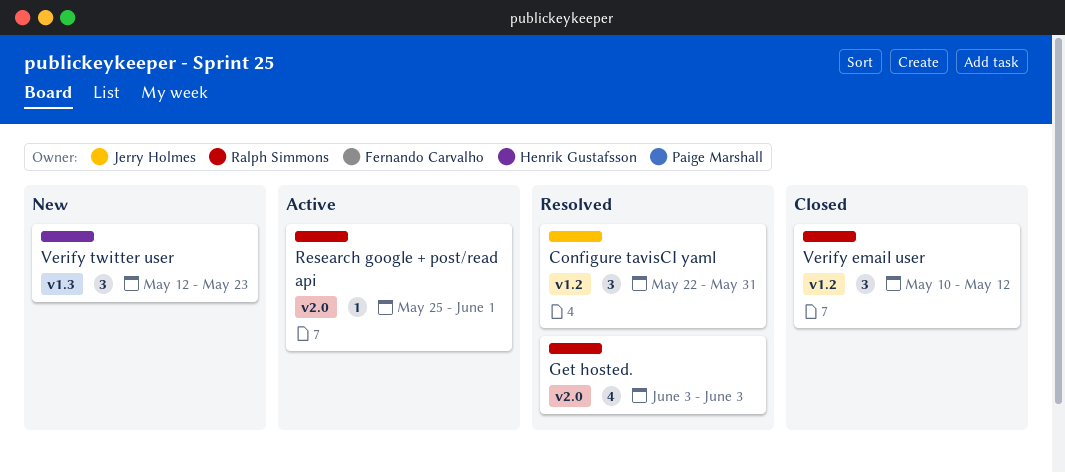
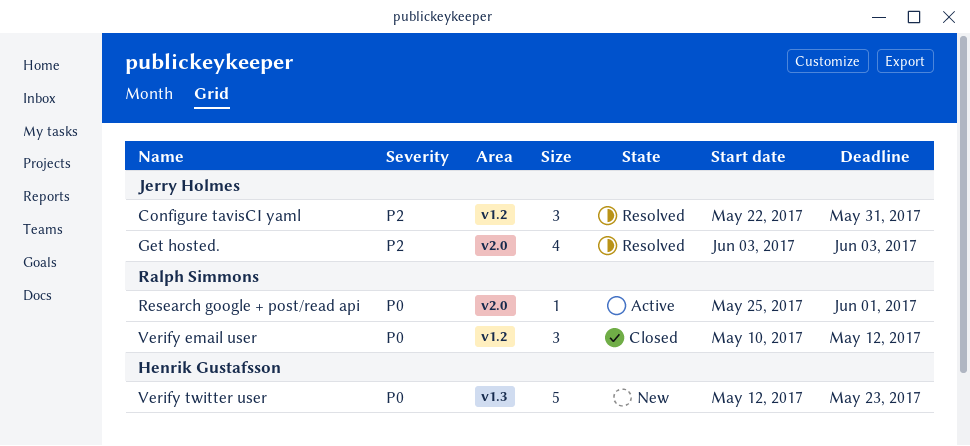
Get hosted., owner: Ralph Simmons -> Jerry Holmes
Verify twitter user, estimate: 3 -> 5

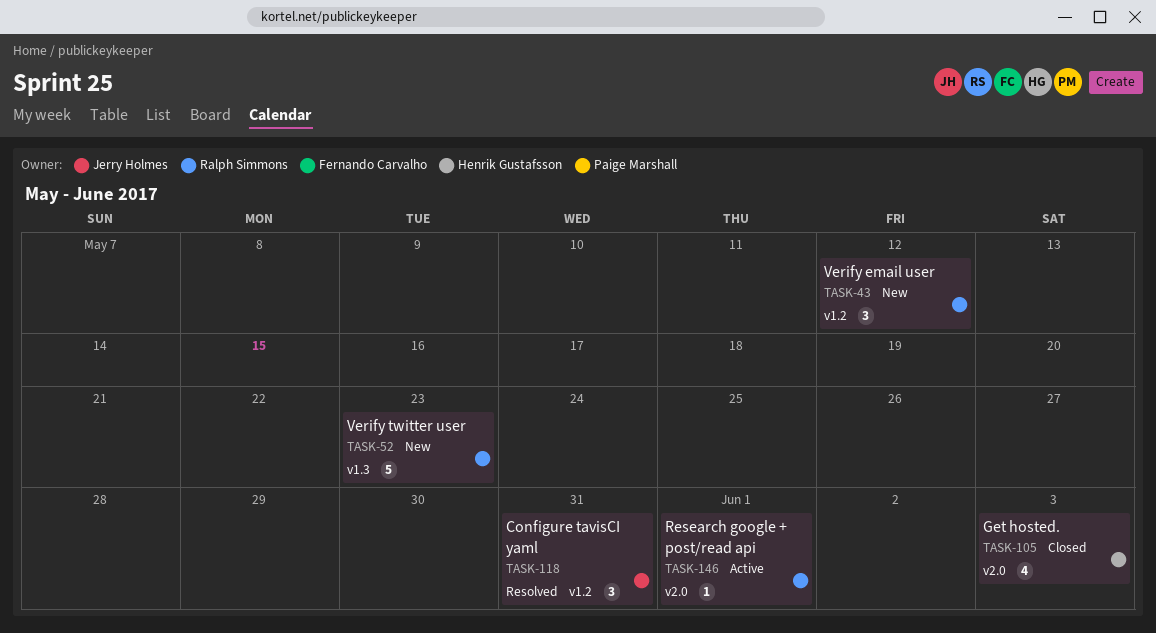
Get hosted., status: Resolved -> Closed
Get hosted., owner: Jerry Holmes -> Henrik Gustafsson
Verify email user, status: Closed -> New
Verify twitter user, owner: Henrik Gustafsson -> Ralph Simmons

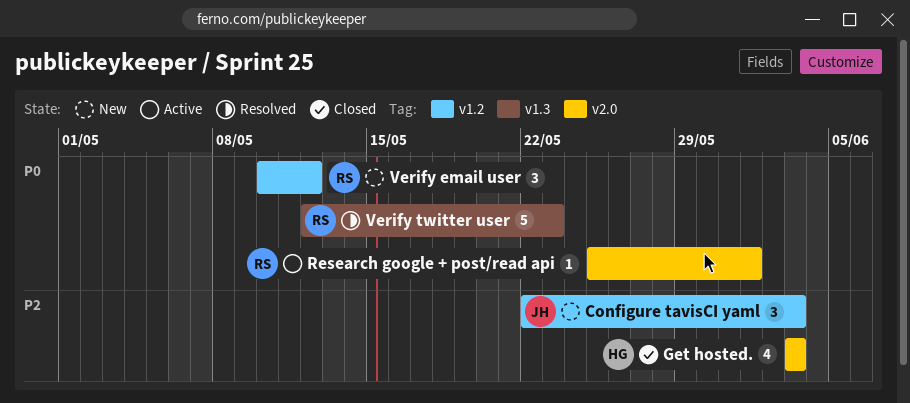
Configure tavisCI yaml, status: Resolved -> New
Configure tavisCI yaml, due: May 31 -> Jun 3
Verify twitter user, status: New -> Resolved

